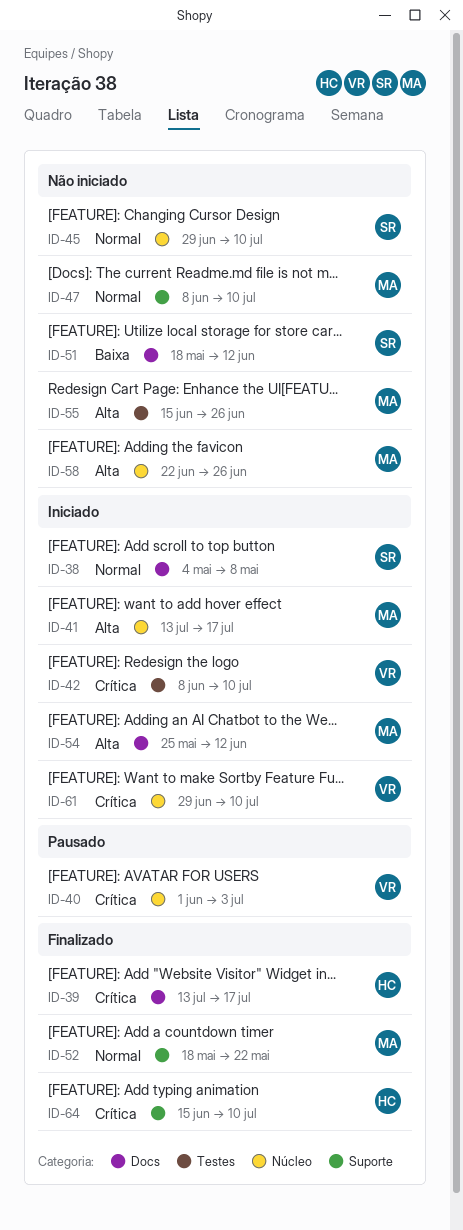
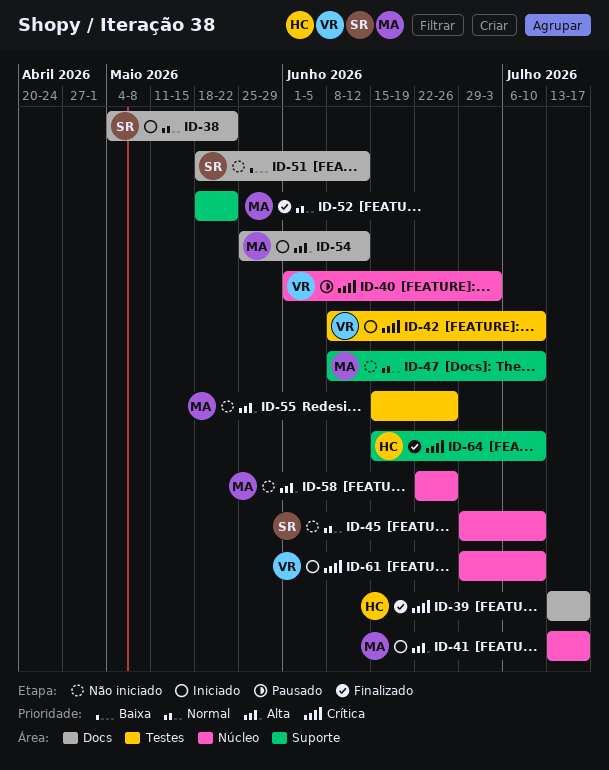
ID-38, due: May 8 -> May 22

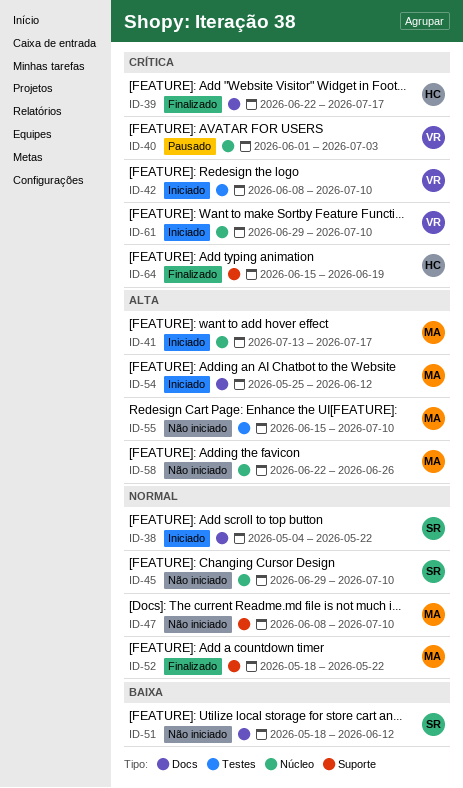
ID-39, start: Jul 13 -> Jun 22
ID-55, due: Jun 26 -> Jul 10
ID-64, due: Jul 10 -> Jun 19

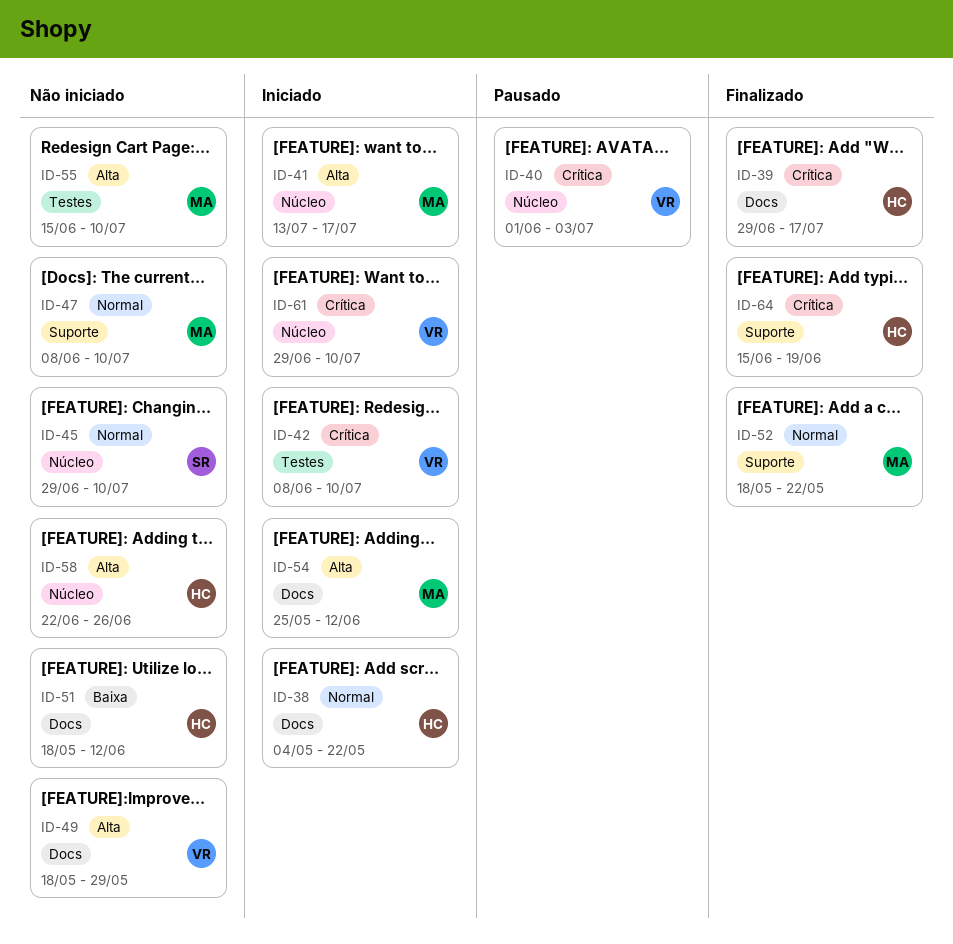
ID-38, owner: SR -> HC
ID-39, start: Jun 22 -> Jun 29
ID-49: none -> present
ID-51, owner: SR -> HC
ID-58, owner: MA -> HC

